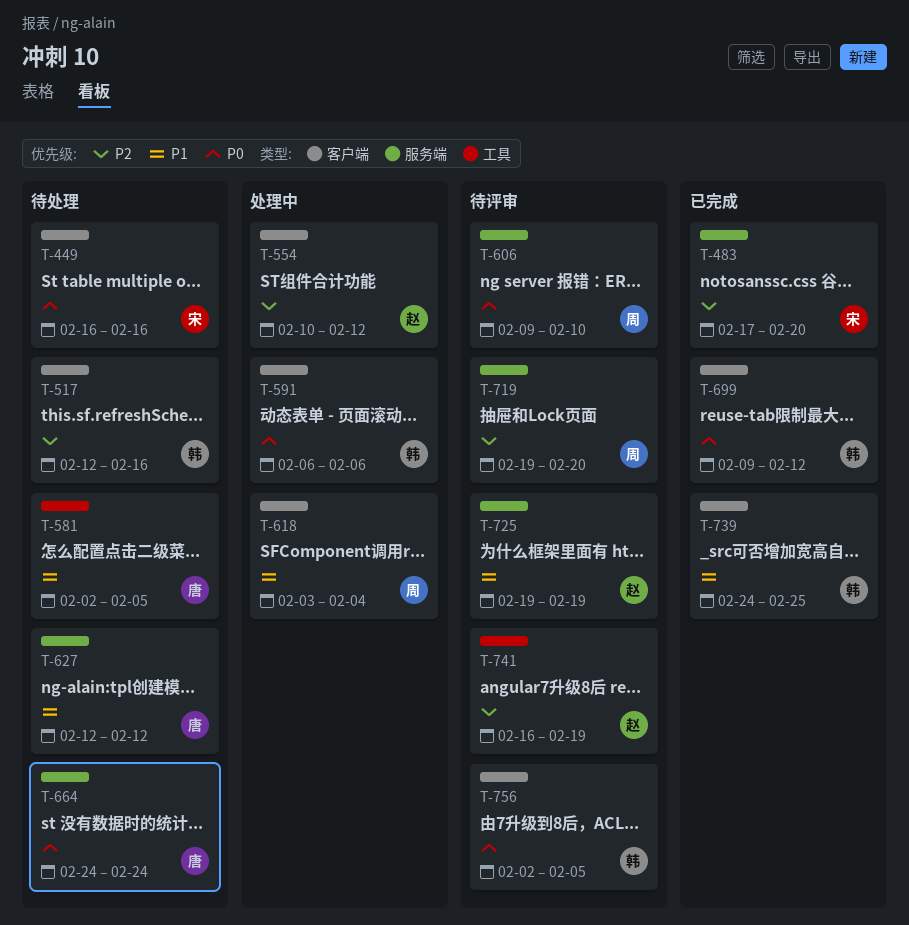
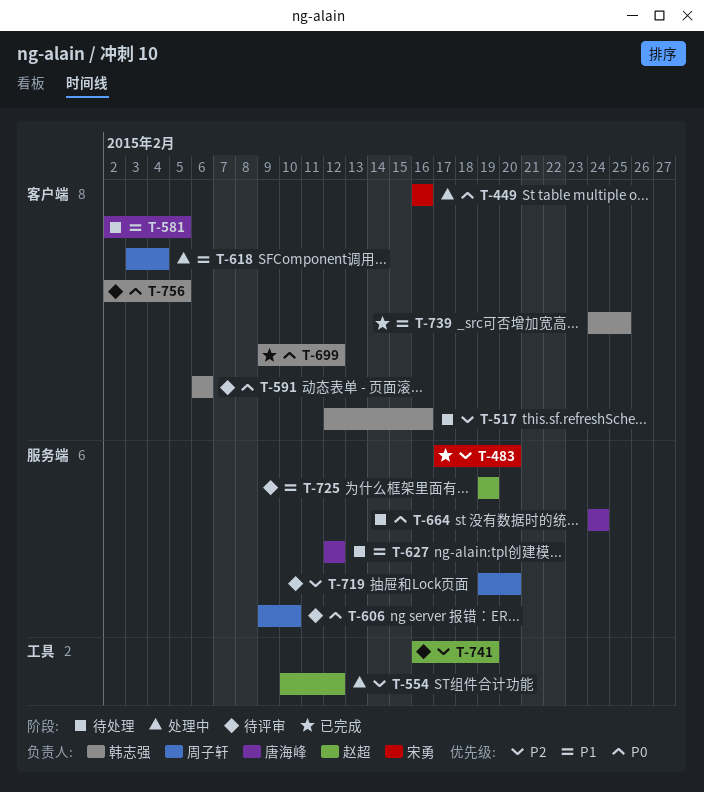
T-449, status: 待处理 -> 处理中
T-554, label: 客户端 -> 工具
T-581, label: 工具 -> 客户端
T-591, status: 处理中 -> 待评审

